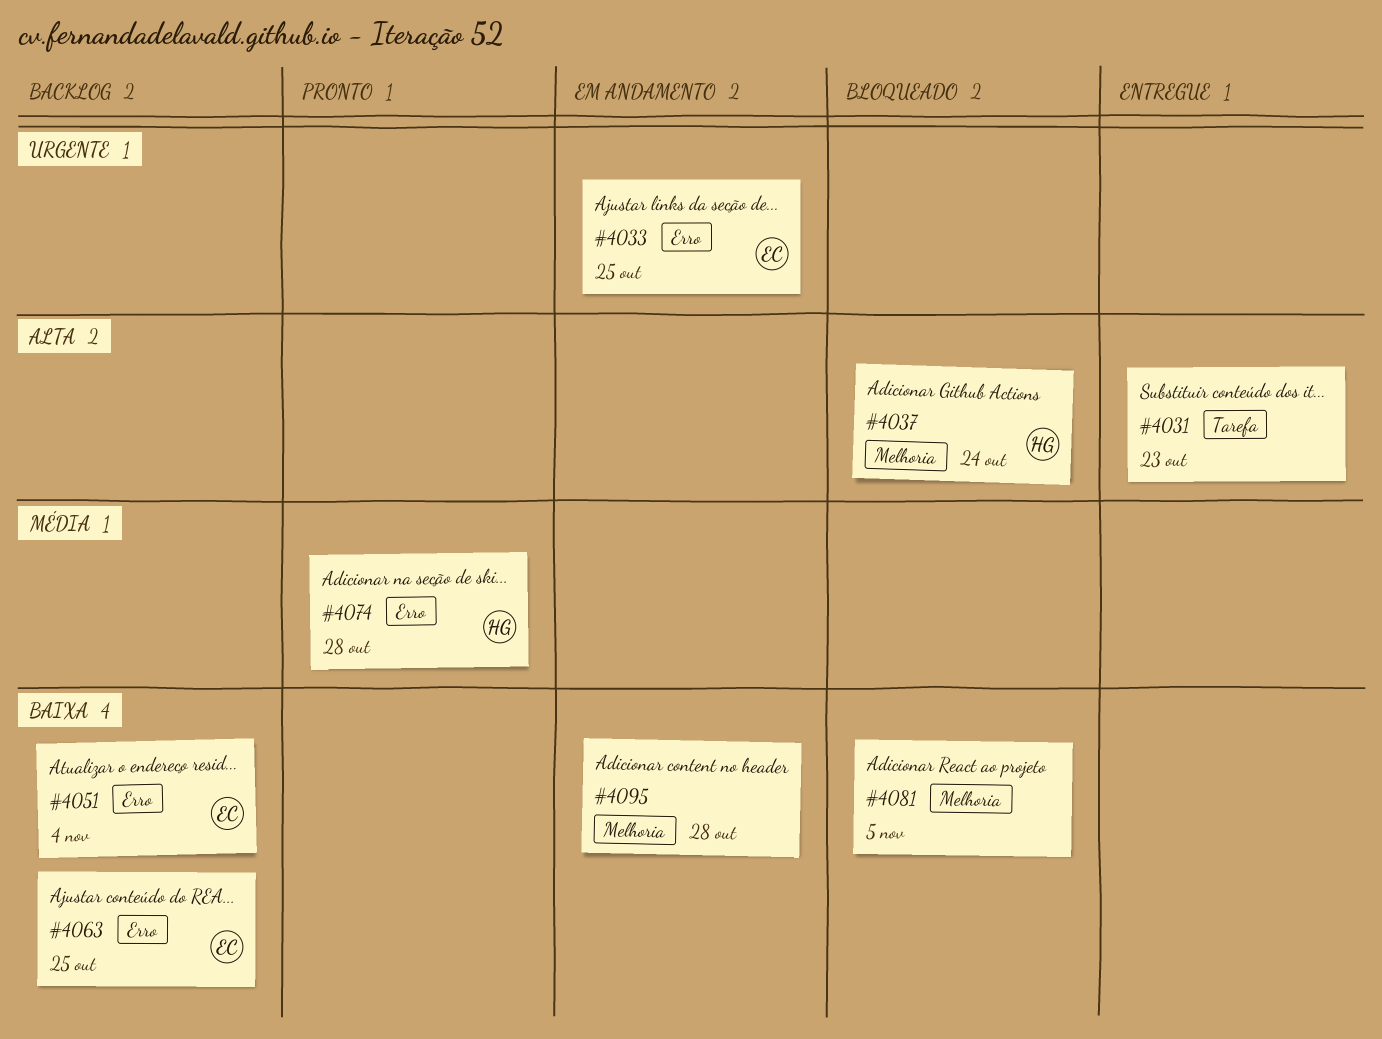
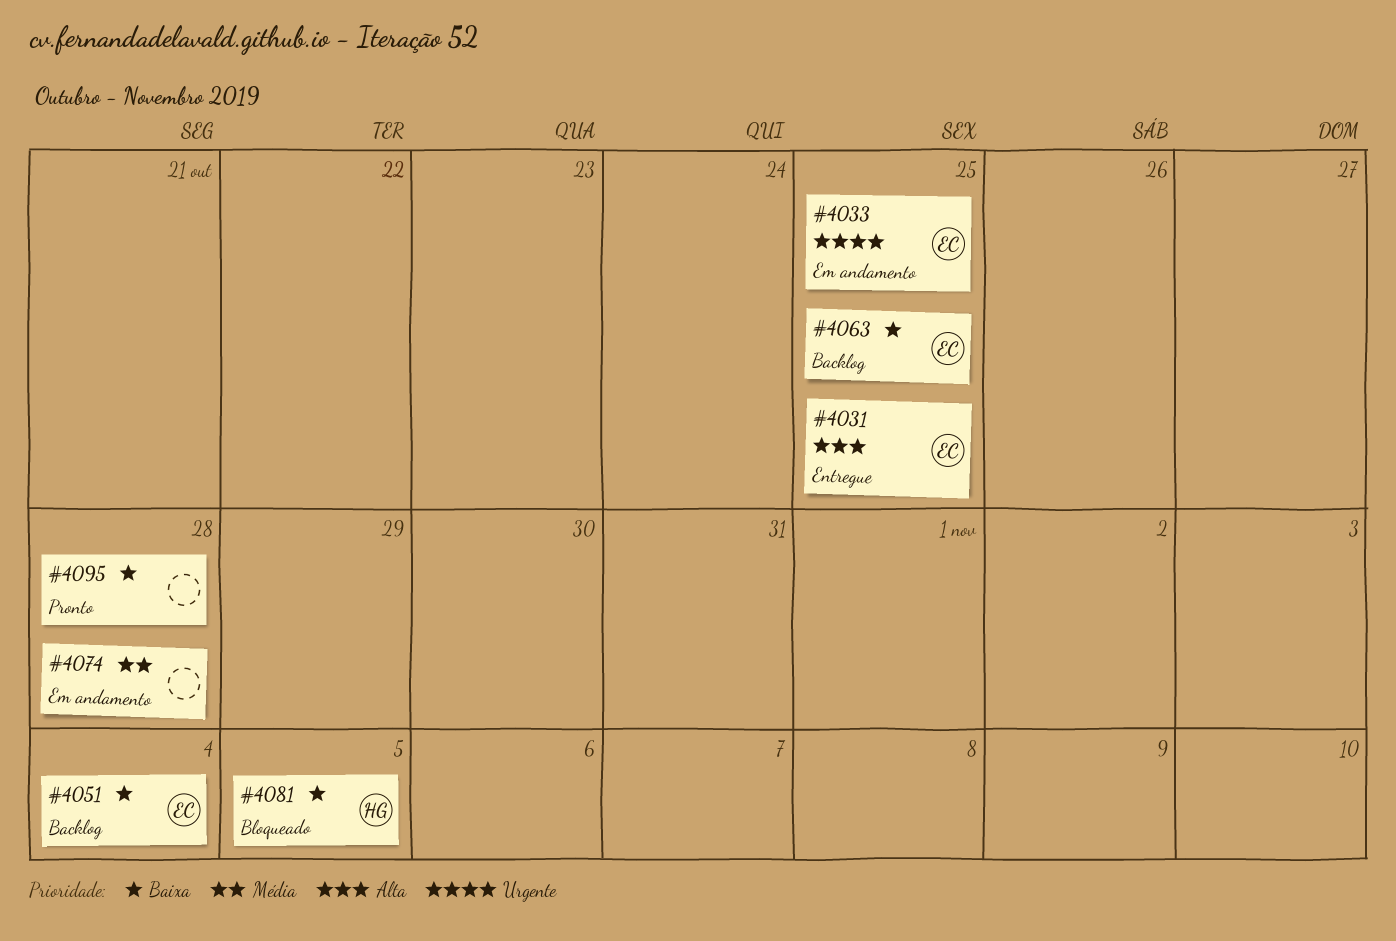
#4031, owner: none -> EC
#4031, due: Oct 23 -> Oct 25
#4037: present -> none
#4074, status: Pronto -> Em andamento
#4074, owner: HG -> none
#4081, owner: none -> HG
#4095, status: Em andamento -> Pronto

